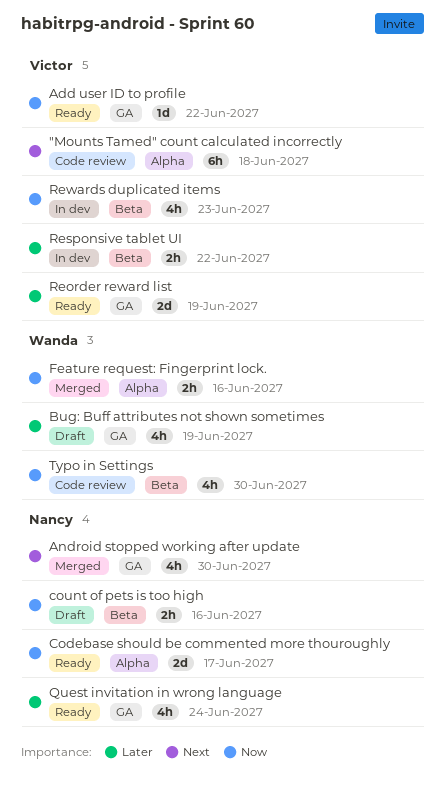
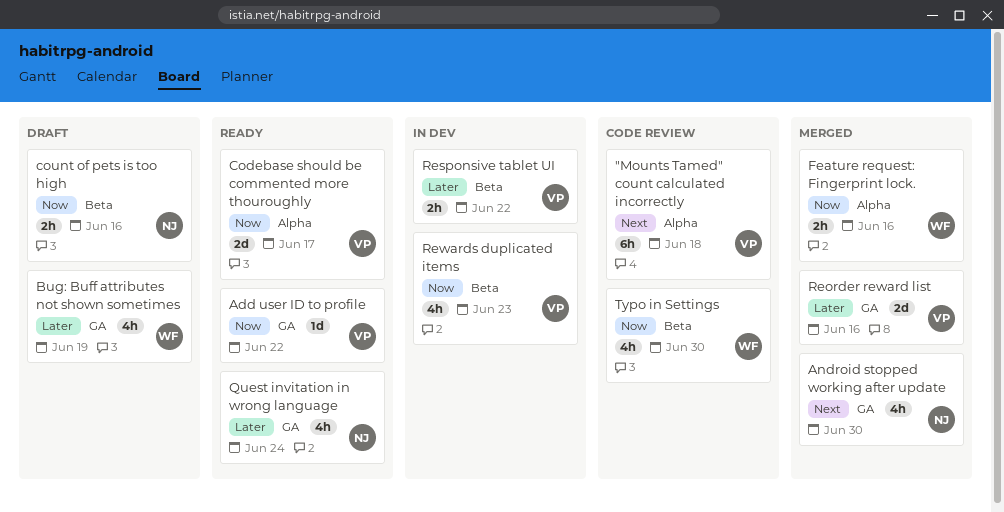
Codebase should be commented more thouroughly, owner: Nancy -> Victor
Reorder reward list, status: Ready -> Merged
Reorder reward list, due: Jun 19 -> Jun 16

